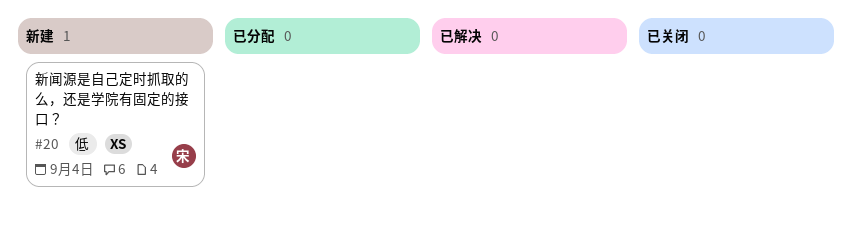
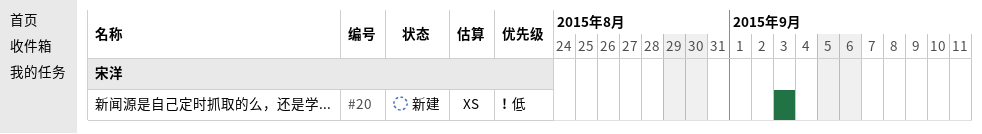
#20, due: Sep 4 -> Sep 3

